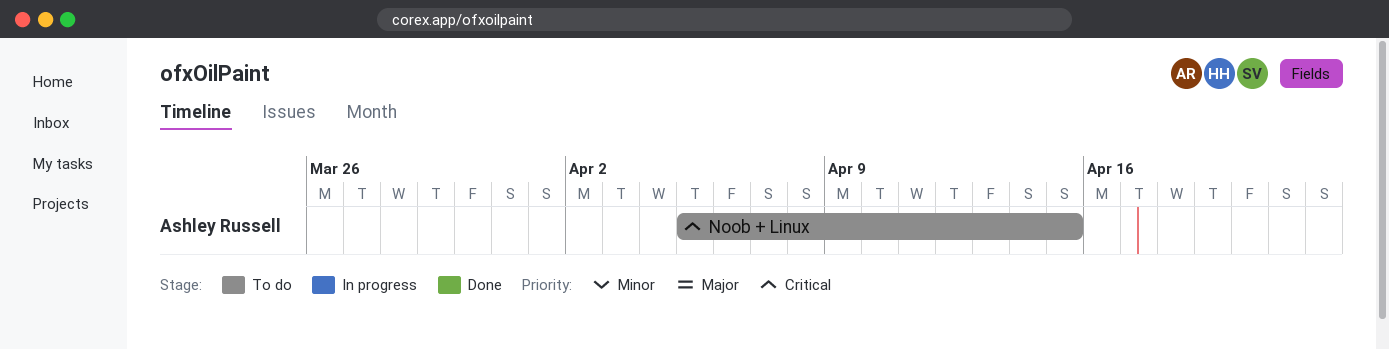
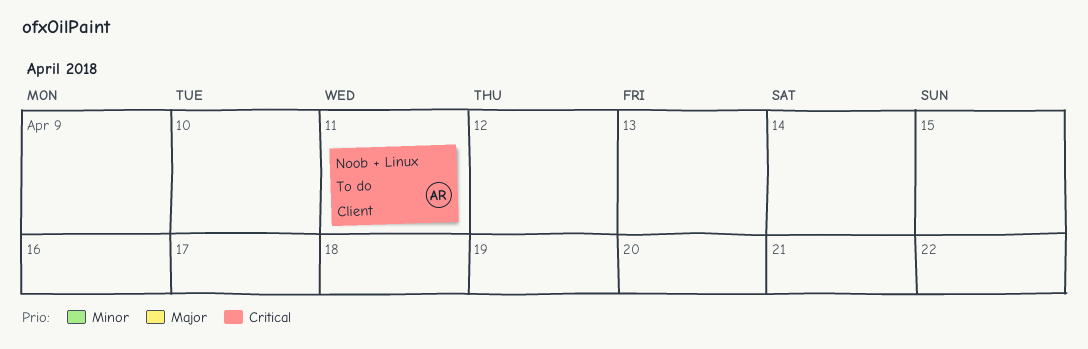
Noob + Linux, due: Apr 15 -> Apr 11

